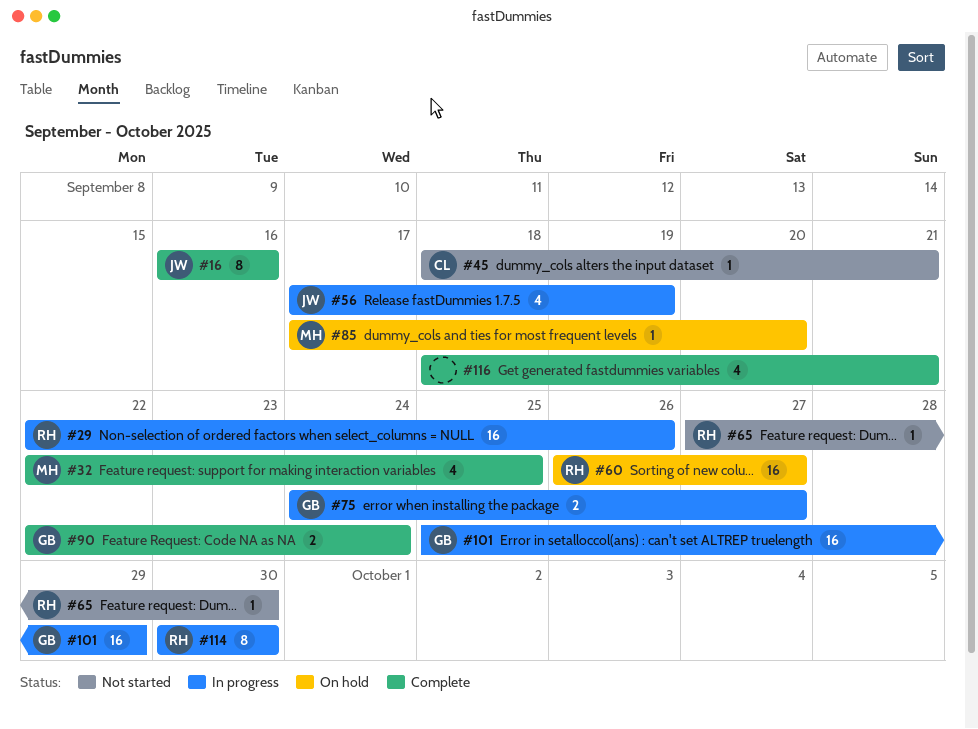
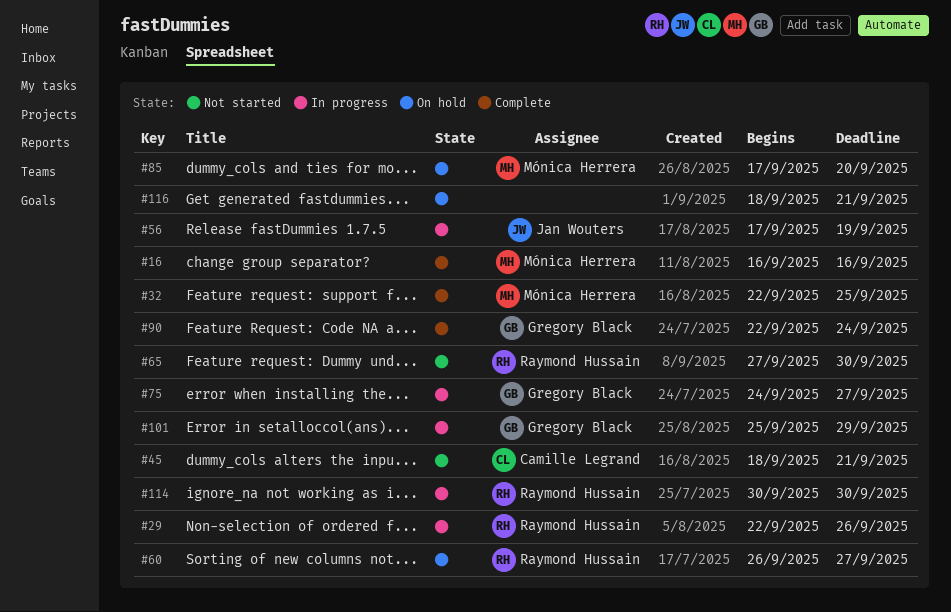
#16, owner: Jan Wouters -> Mónica Herrera
#116, status: Complete -> On hold

